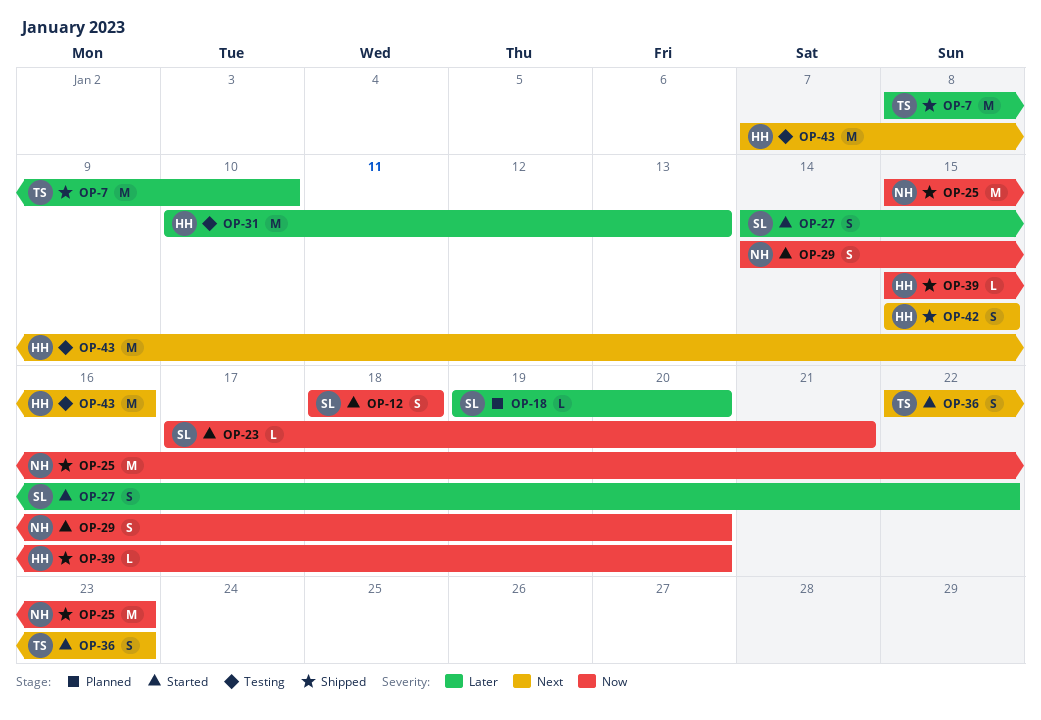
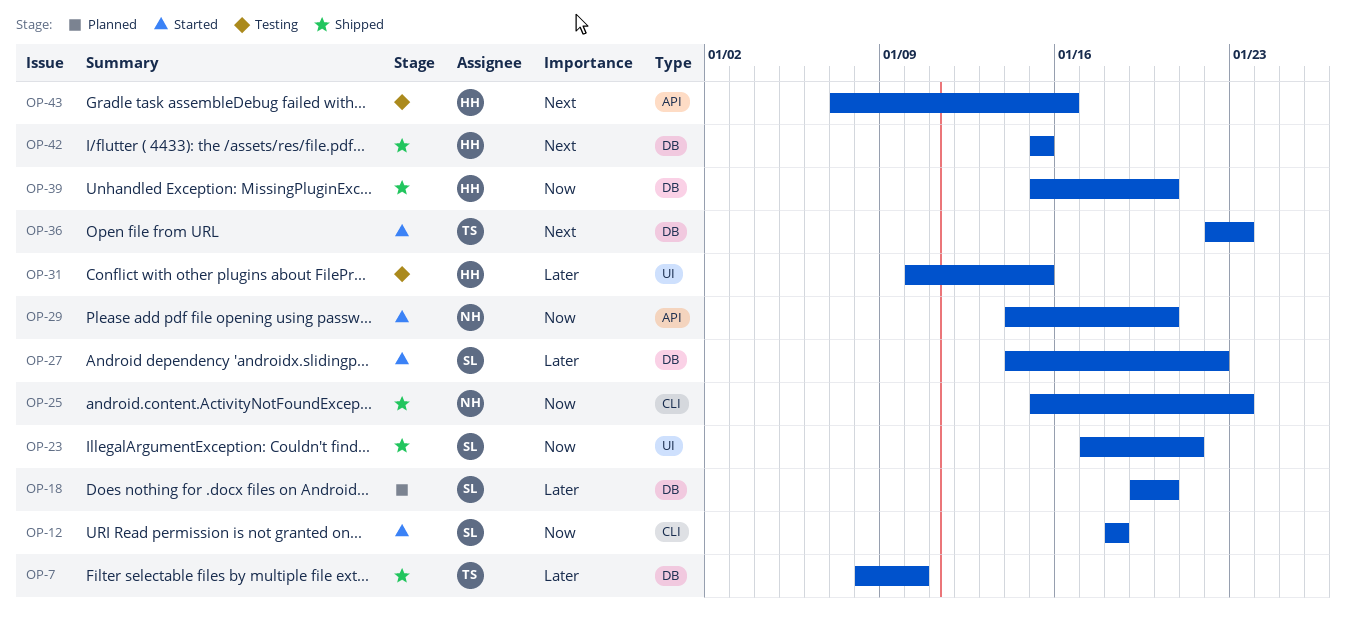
OP-23, status: Started -> Shipped
OP-31, due: Jan 13 -> Jan 15

